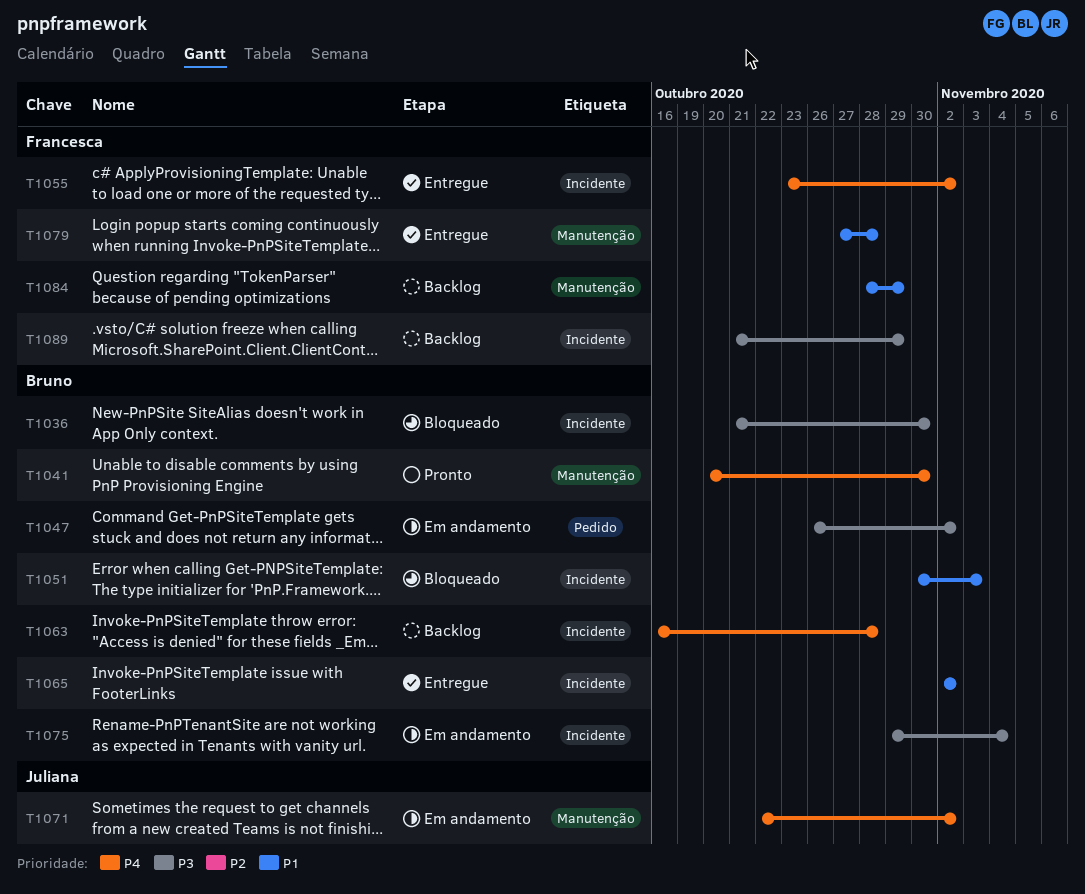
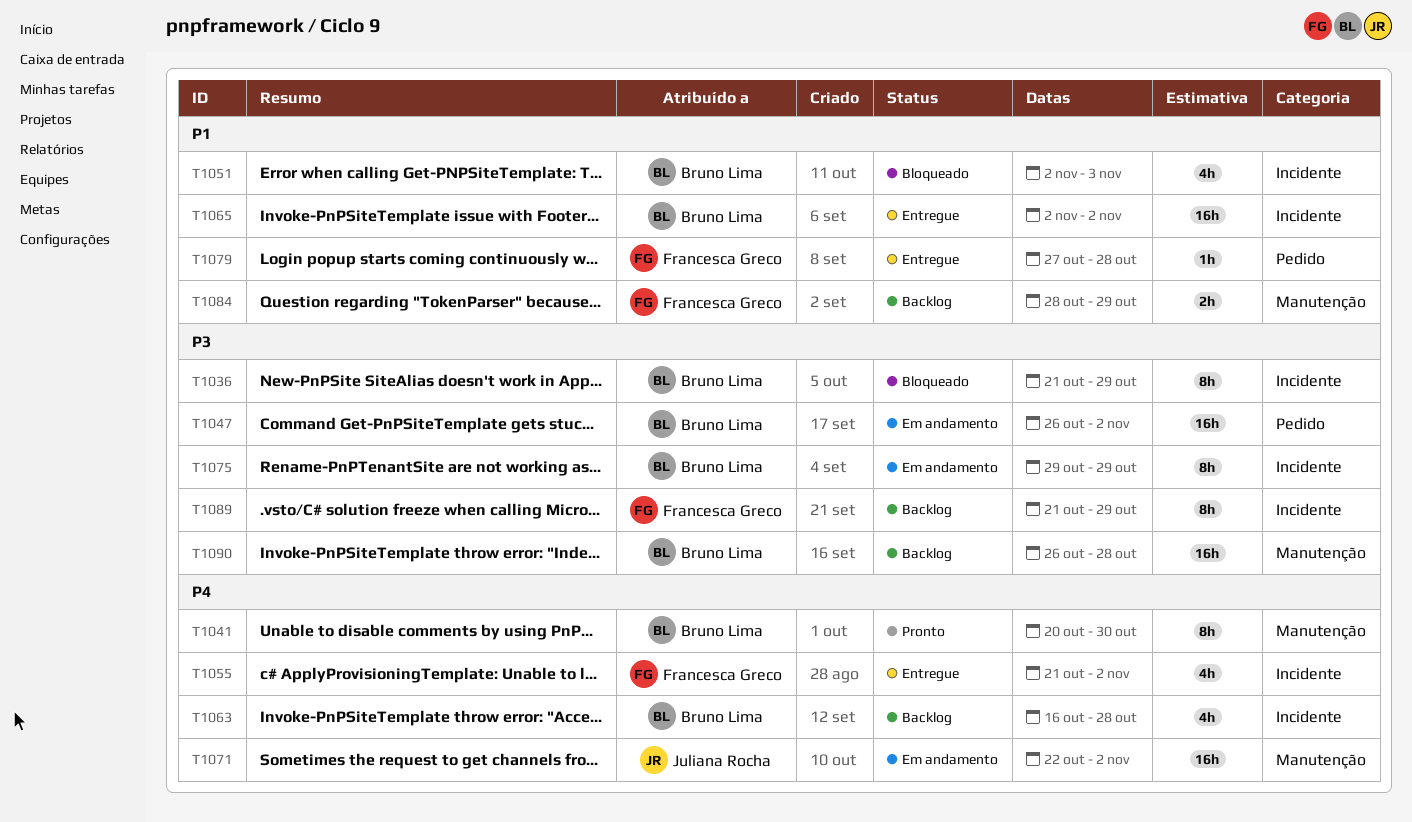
T1036, due: Oct 30 -> Oct 29
T1051, start: Oct 30 -> Nov 2
T1055, start: Oct 23 -> Oct 21
T1075, due: Nov 4 -> Oct 29
T1079, label: Manutenção -> Pedido
T1090: none -> present

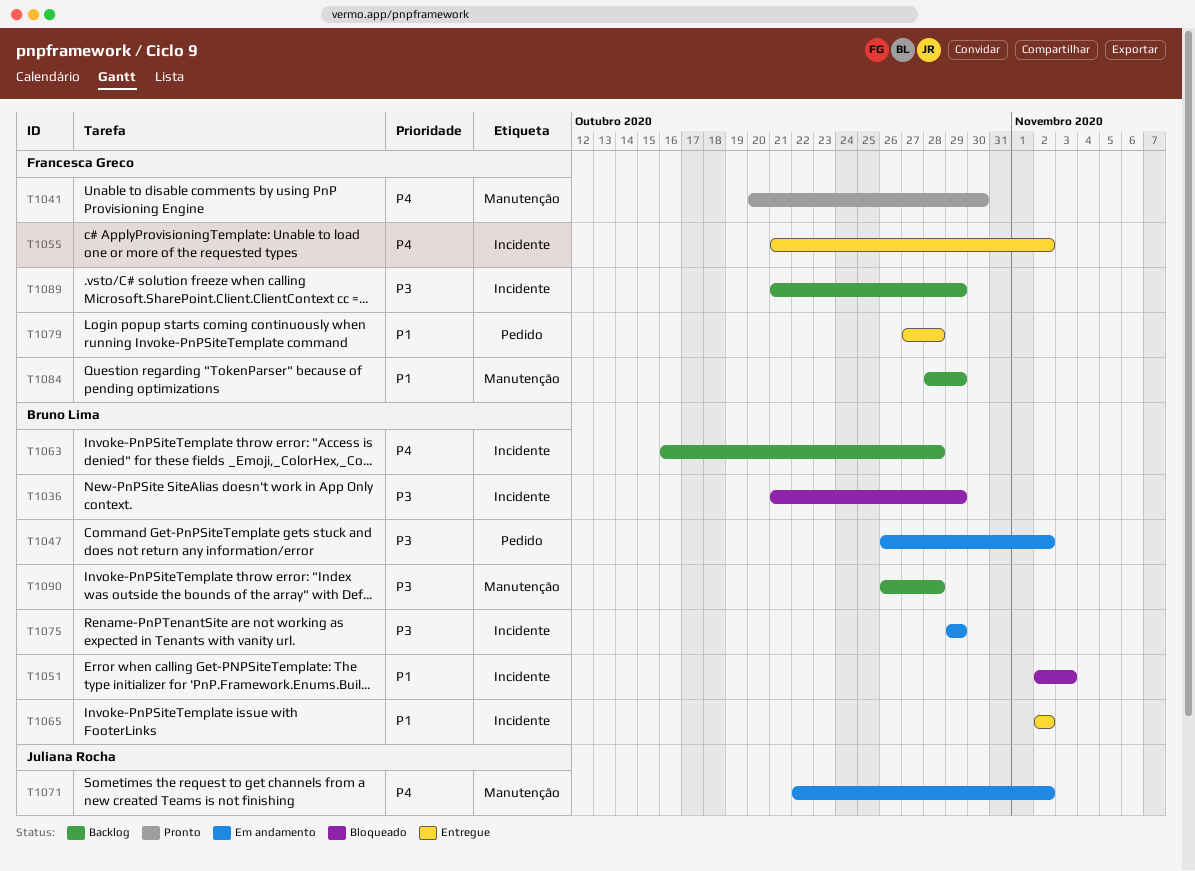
T1041, owner: Bruno Lima -> Francesca Greco

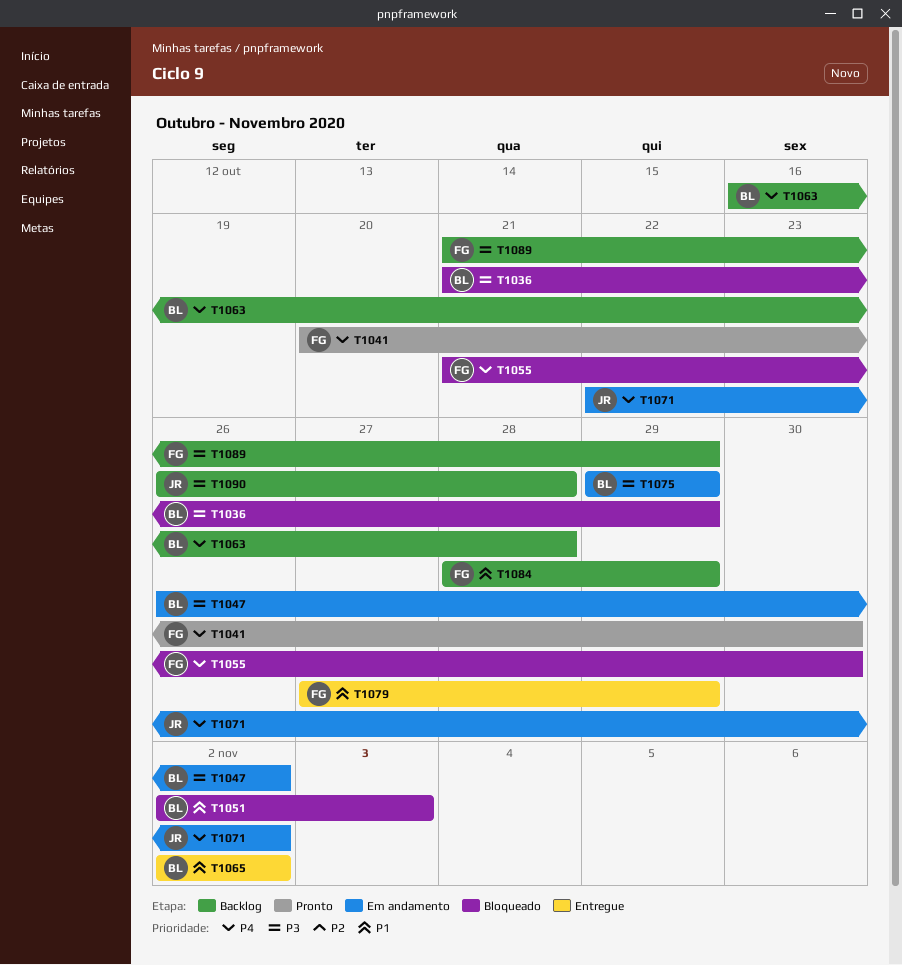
T1055, status: Entregue -> Bloqueado
T1055, due: Nov 2 -> Oct 30
T1079, due: Oct 28 -> Oct 29
T1090, owner: Bruno Lima -> Juliana Rocha

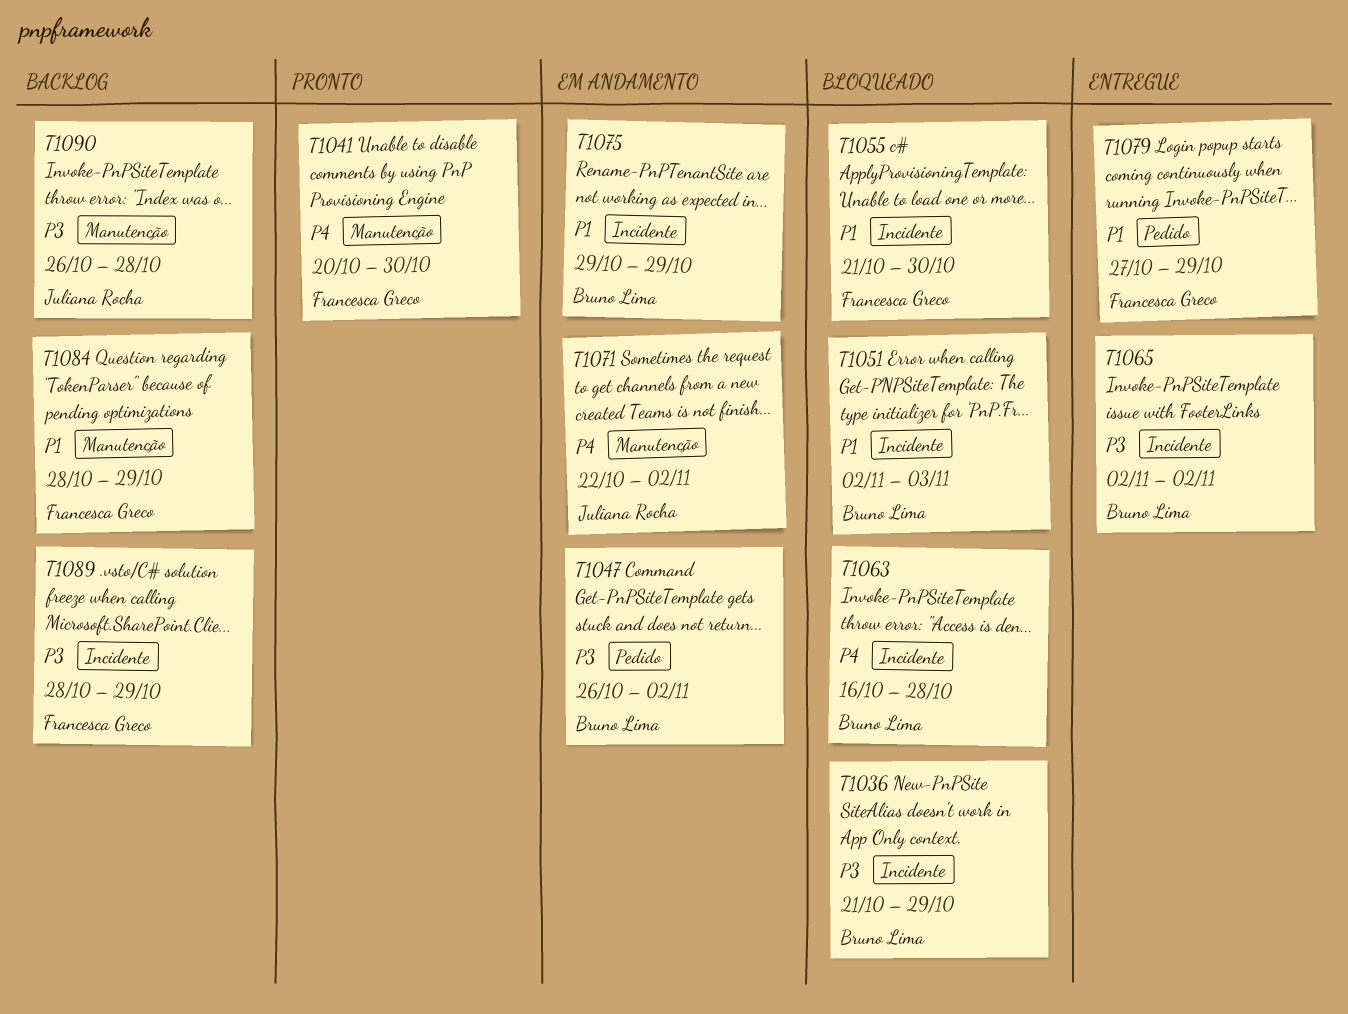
T1055, priority: P4 -> P1
T1063, status: Backlog -> Bloqueado
T1065, priority: P1 -> P3
T1075, priority: P3 -> P1
T1089, start: Oct 21 -> Oct 28

